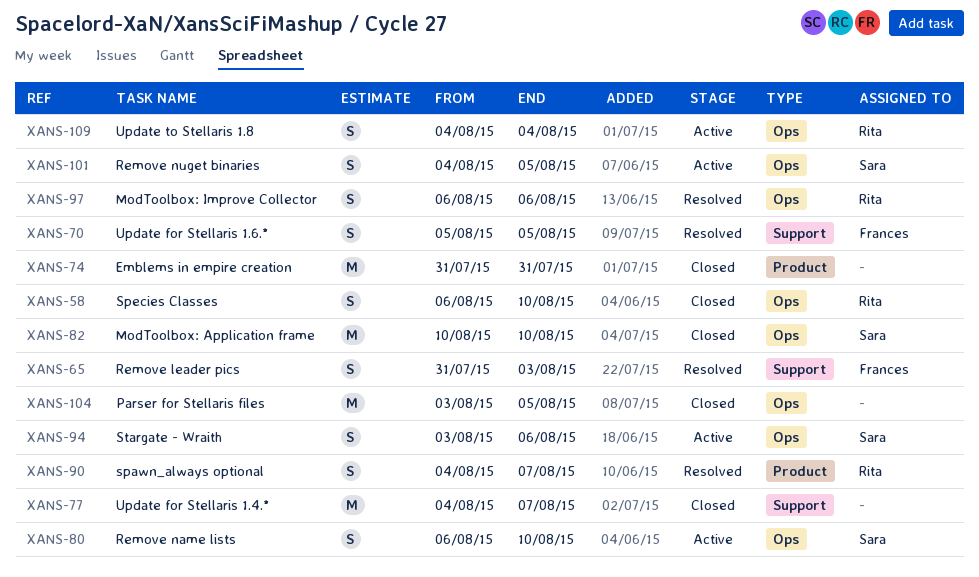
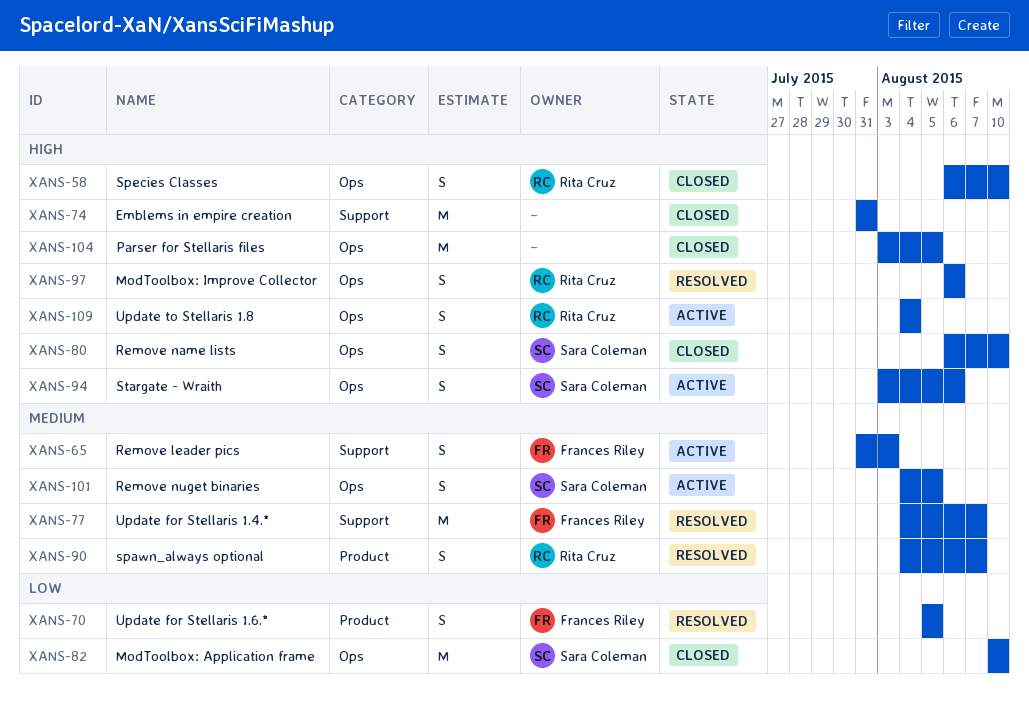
XANS-65, status: Resolved -> Active
XANS-70, label: Support -> Product
XANS-74, label: Product -> Support
XANS-77, status: Closed -> Resolved
XANS-77, owner: none -> Frances Riley
XANS-80, status: Active -> Closed

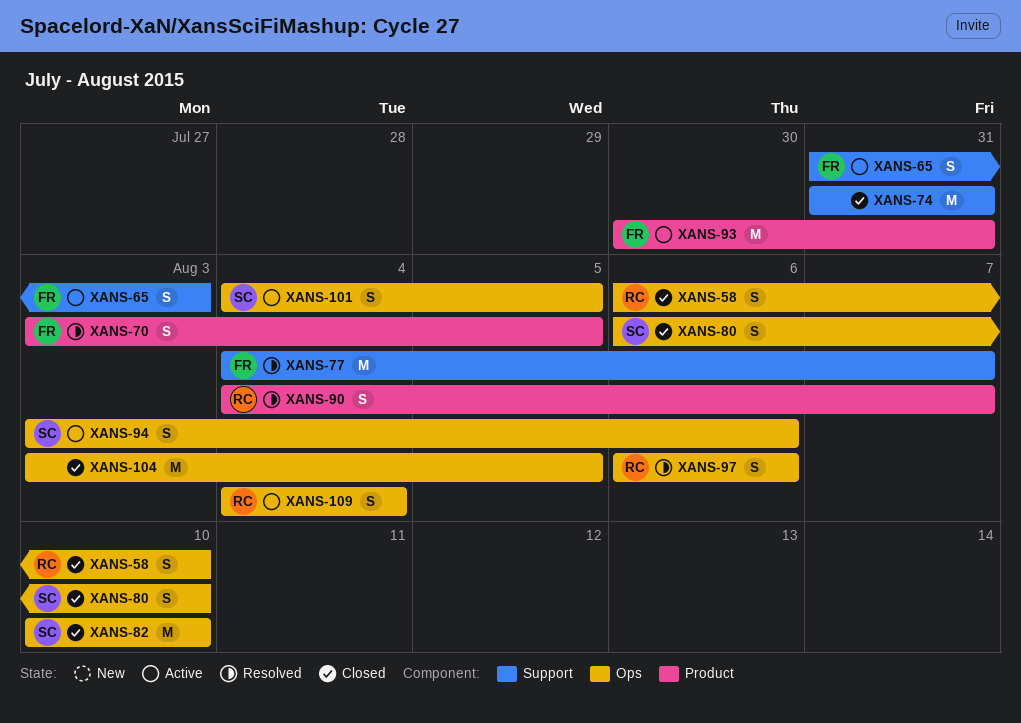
XANS-70, start: Aug 5 -> Aug 3
XANS-93: none -> present

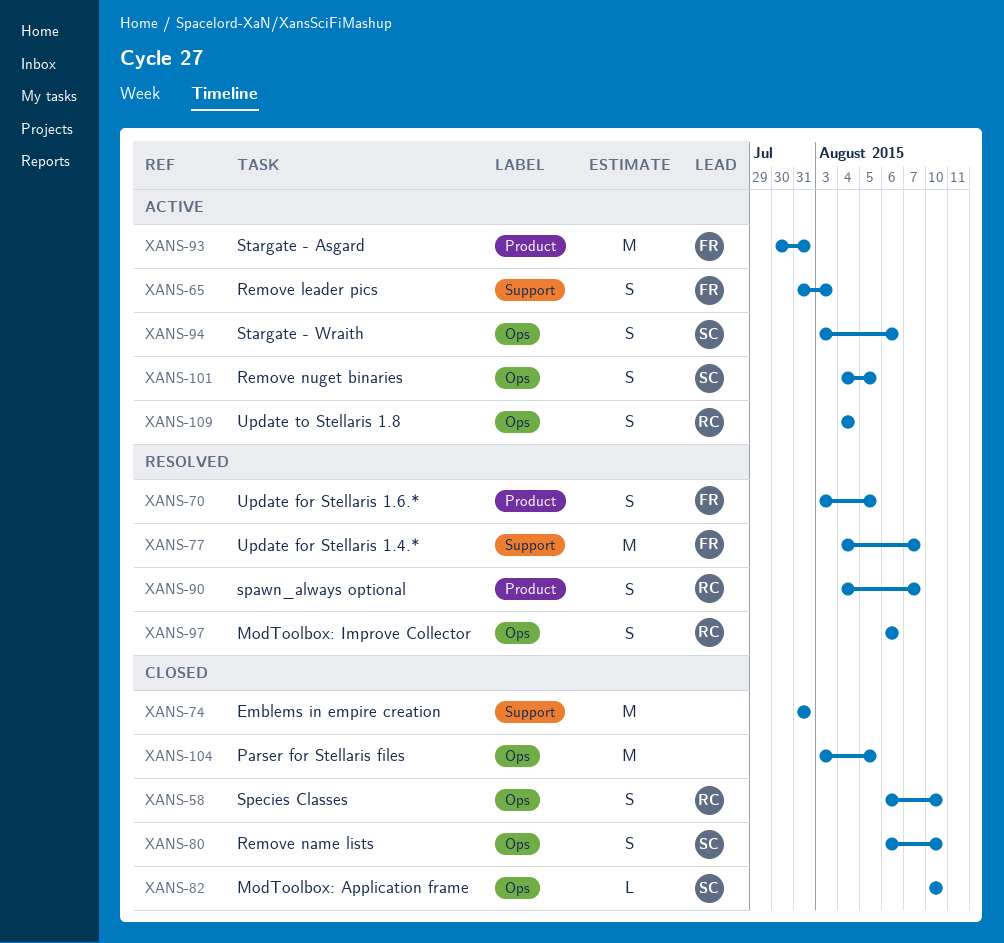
XANS-82, estimate: M -> L

